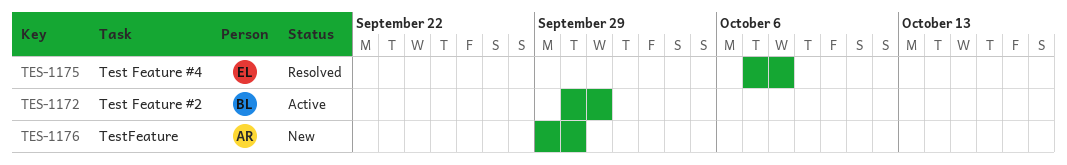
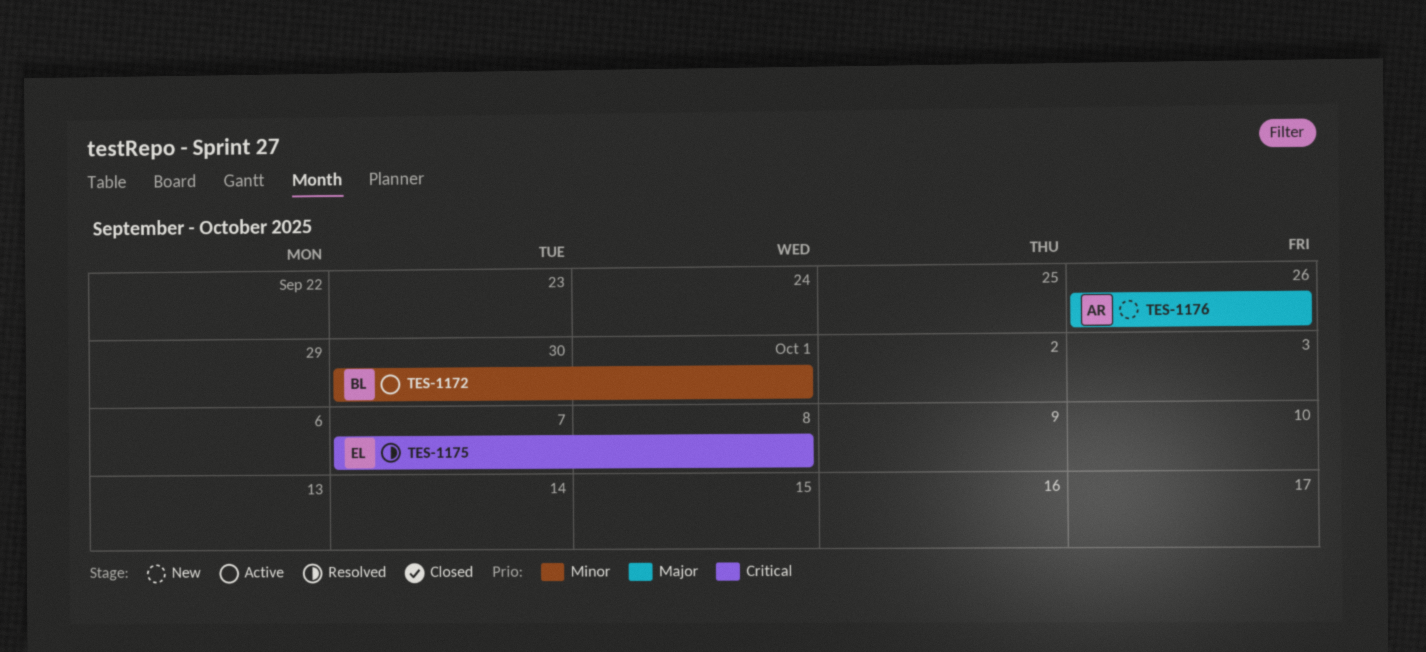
TES-1176, start: Sep 29 -> Sep 26
TES-1176, due: Sep 30 -> Sep 26

